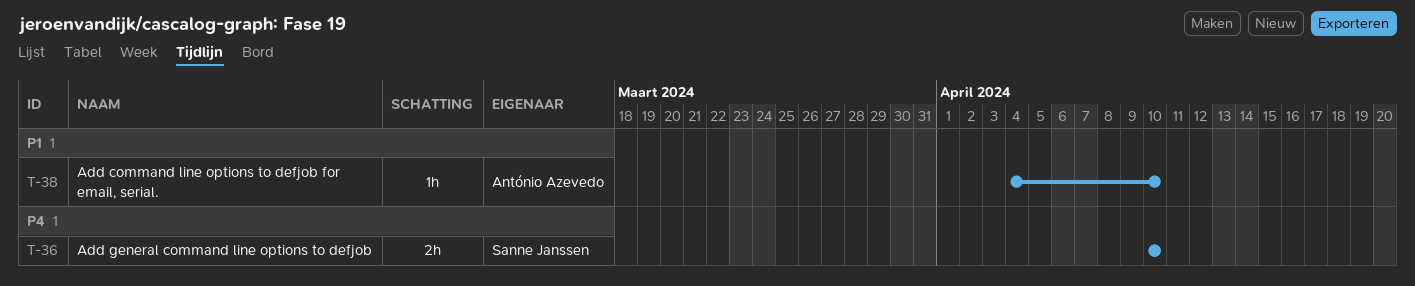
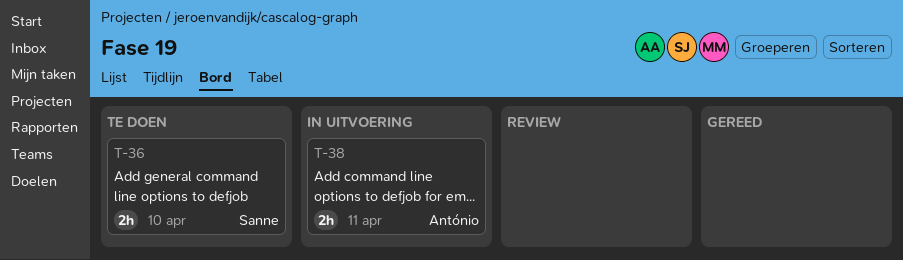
T-38, estimate: 1h -> 2h
T-38, due: Apr 10 -> Apr 11

